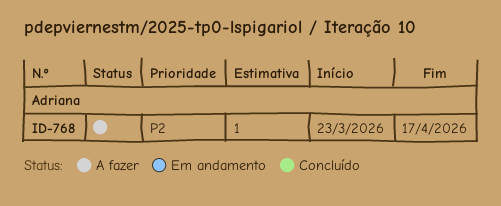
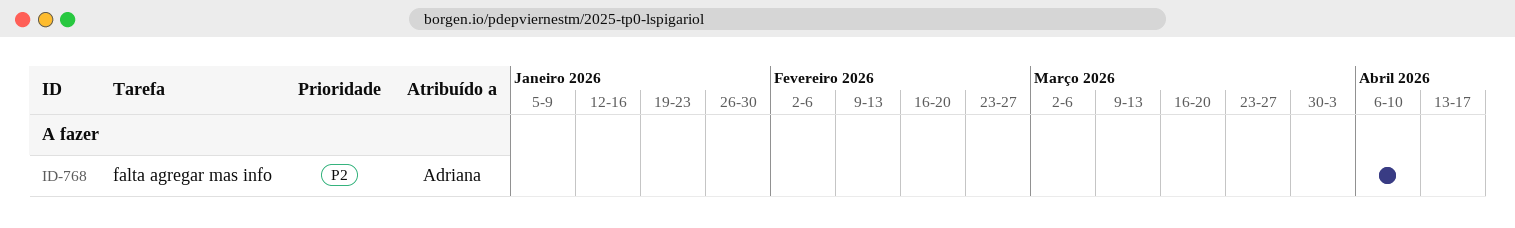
ID-768, start: Mar 23 -> Apr 6
ID-768, due: Apr 17 -> Apr 10

